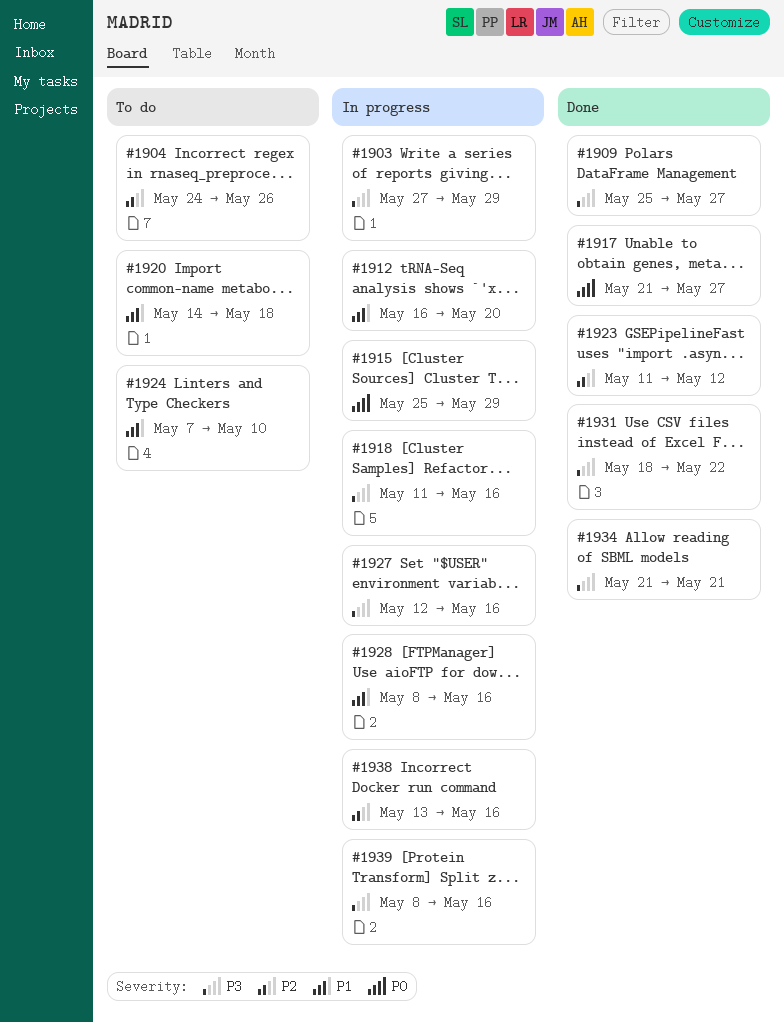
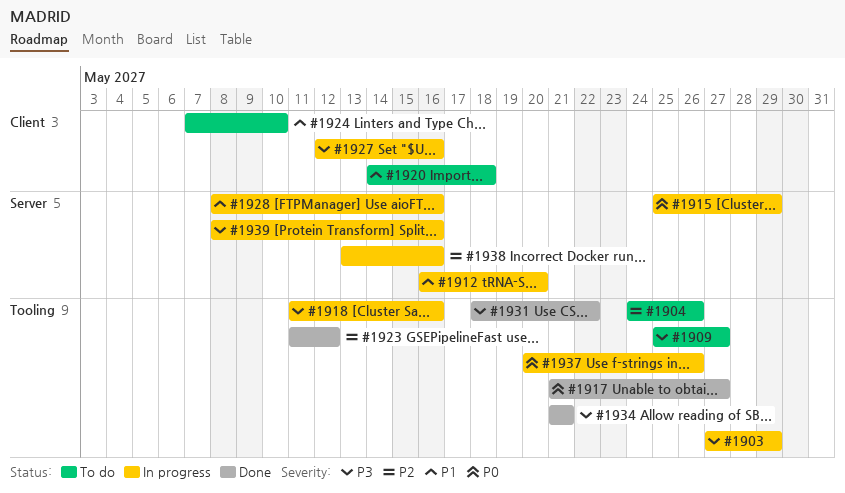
#1909, status: Done -> To do
#1937: none -> present

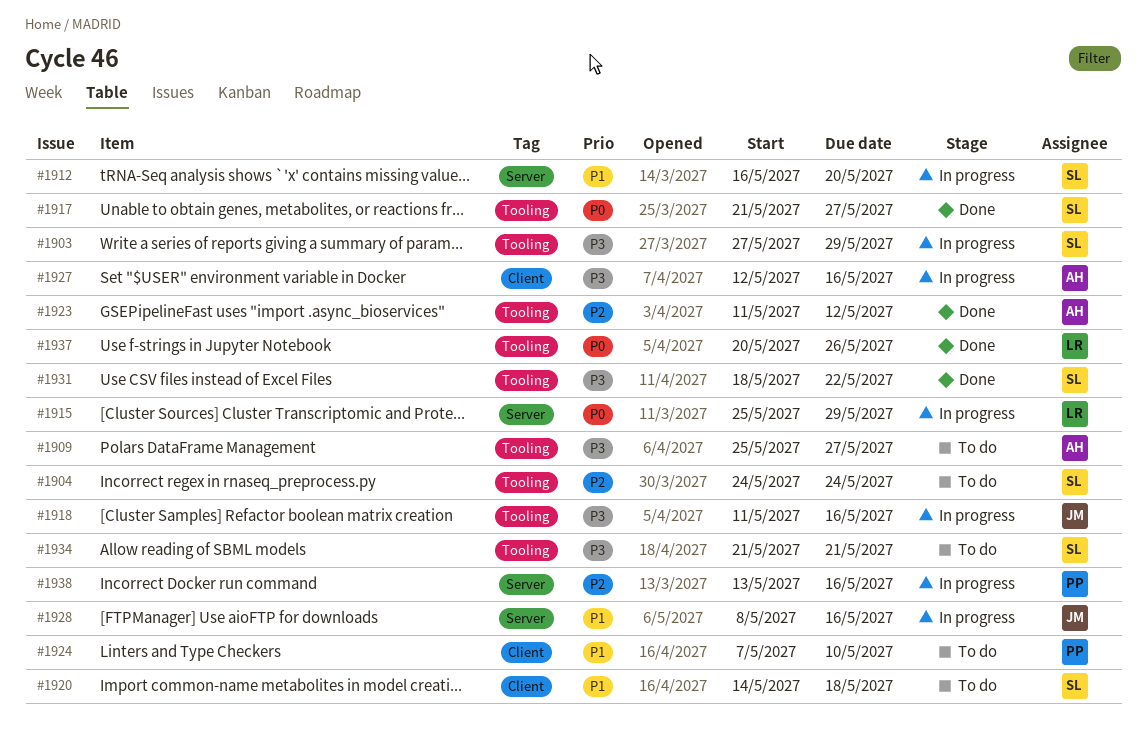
#1904, due: May 26 -> May 24
#1934, status: Done -> To do
#1937, status: In progress -> Done
#1939: present -> none

